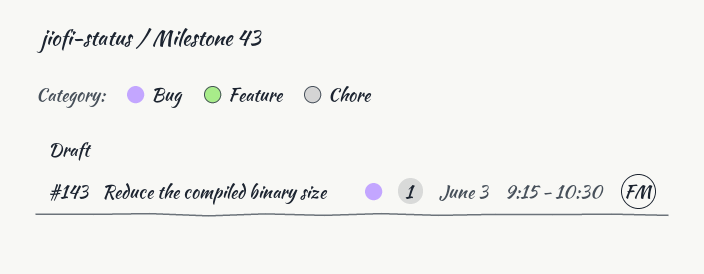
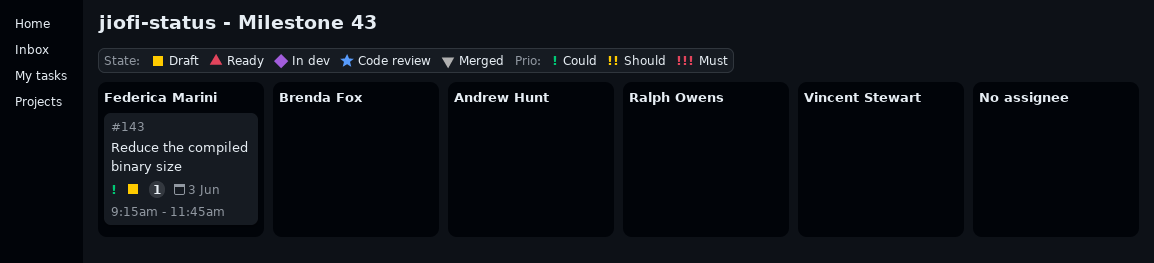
#143, ends: 10:30 -> 11:45

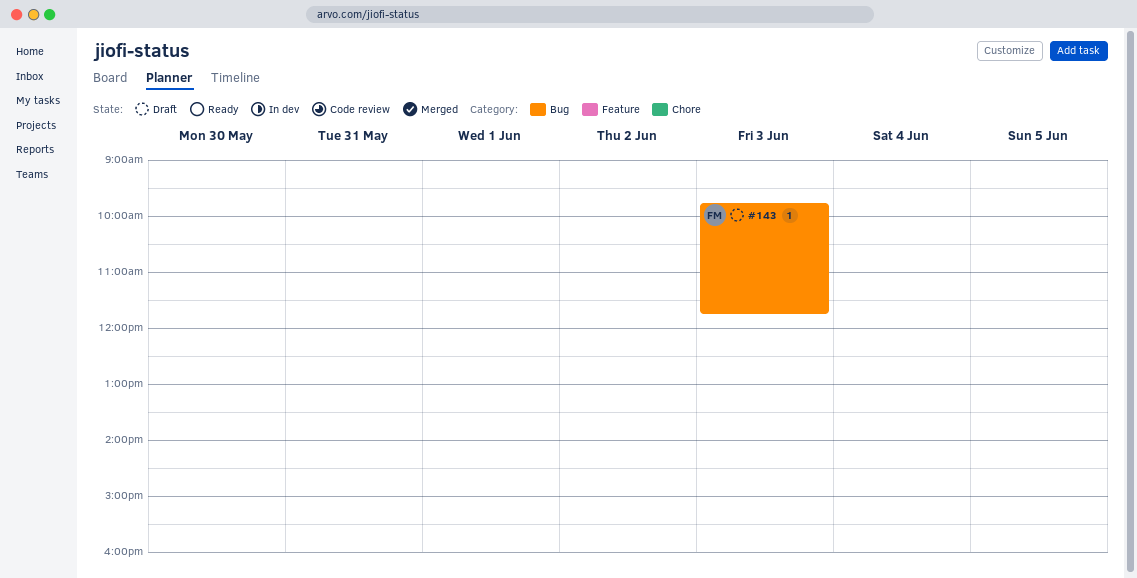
#143, begins: 09:15 -> 09:45

